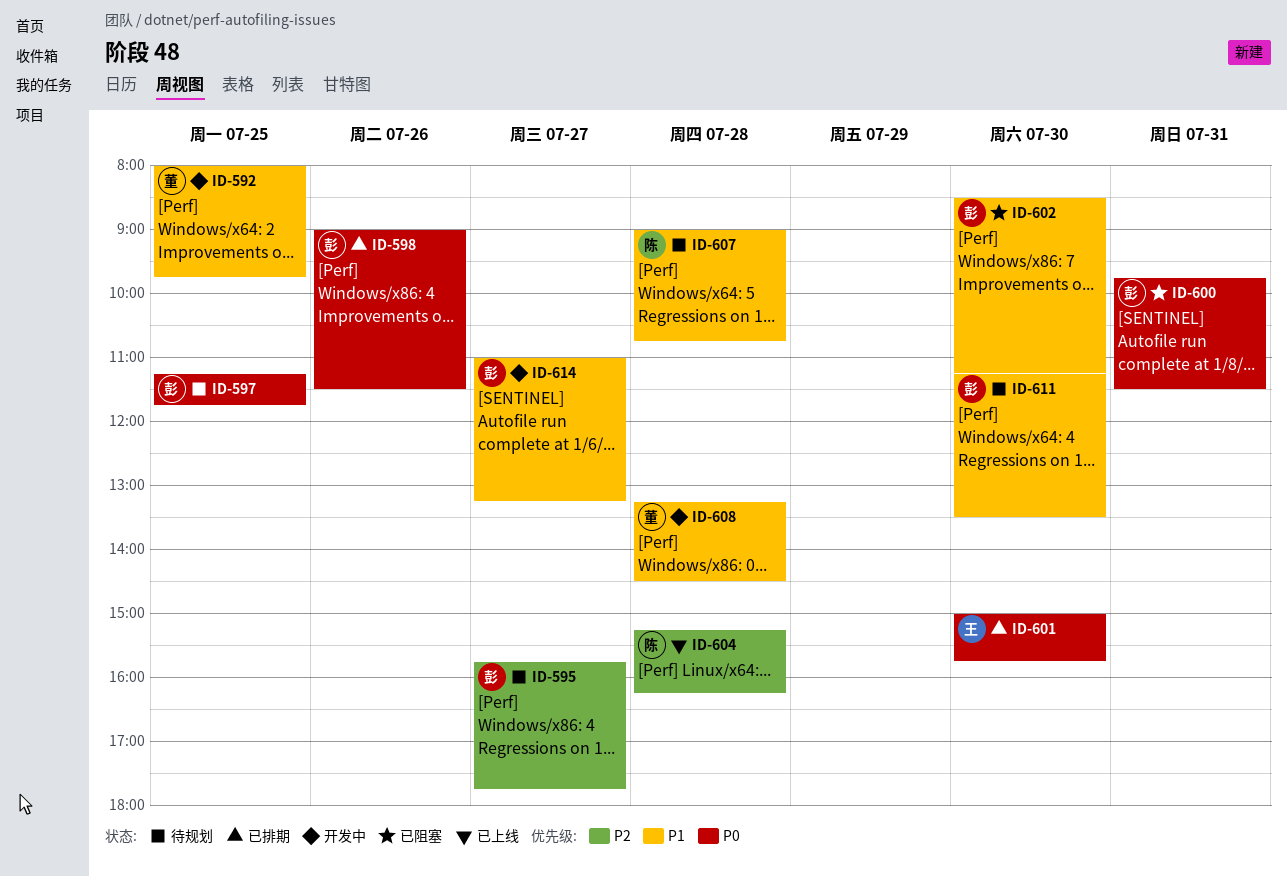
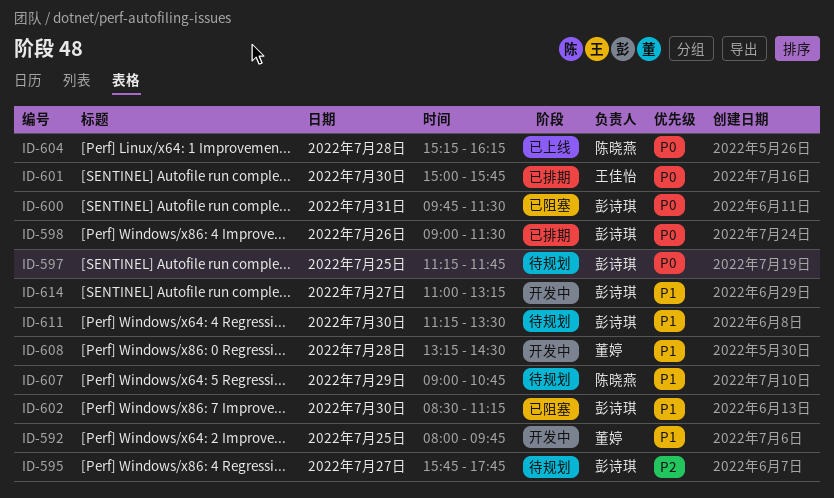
ID-604, priority: P2 -> P0
ID-607, day: Jul 28 -> Jul 29

